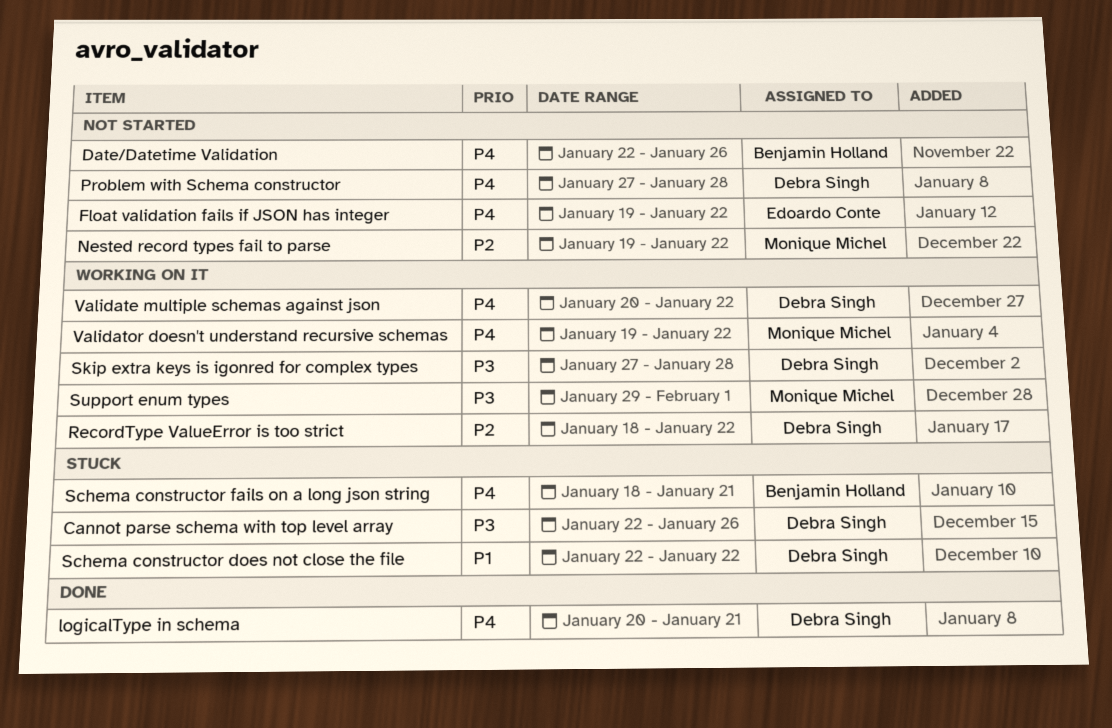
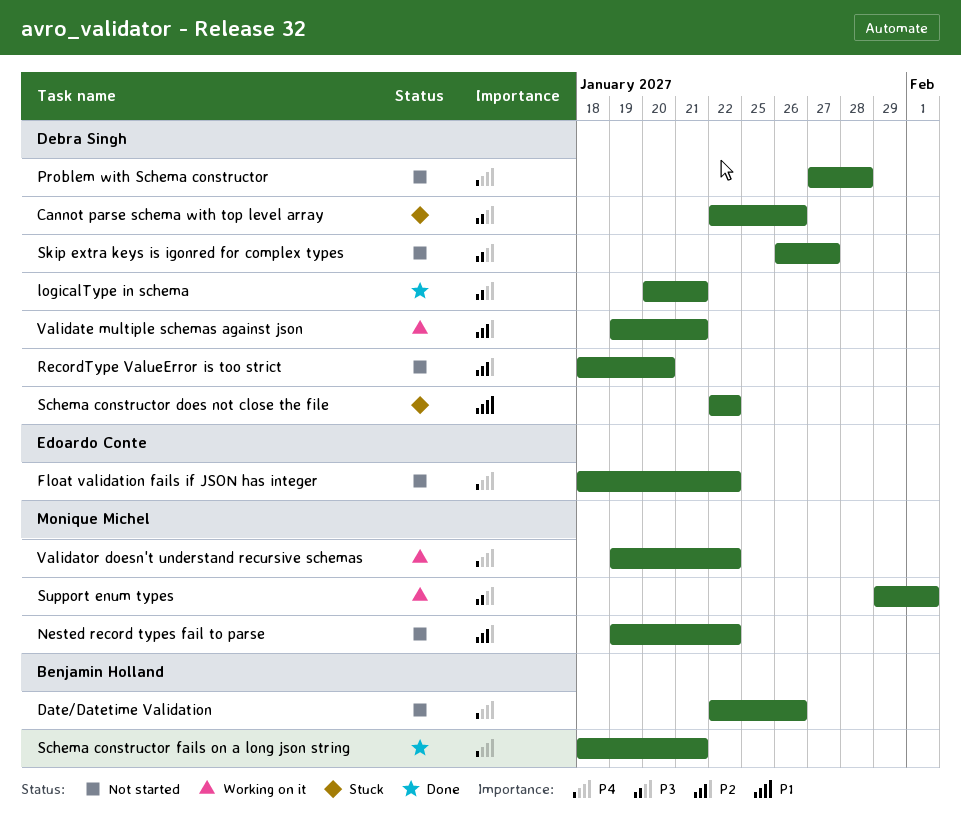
Float validation fails if JSON has integer, start: Jan 19 -> Jan 18
logicalType in schema, priority: P4 -> P3
RecordType ValueError is too strict, status: Working on it -> Not started
RecordType ValueError is too strict, due: Jan 22 -> Jan 20
Schema constructor fails on a long json string, status: Stuck -> Done
Skip extra keys is igonred for complex types, status: Working on it -> Not started
Skip extra keys is igonred for complex types, start: Jan 27 -> Jan 26
Skip extra keys is igonred for complex types, due: Jan 28 -> Jan 27
Validate multiple schemas against json, priority: P4 -> P2
Validate multiple schemas against json, start: Jan 20 -> Jan 19
Validate multiple schemas against json, due: Jan 22 -> Jan 21

